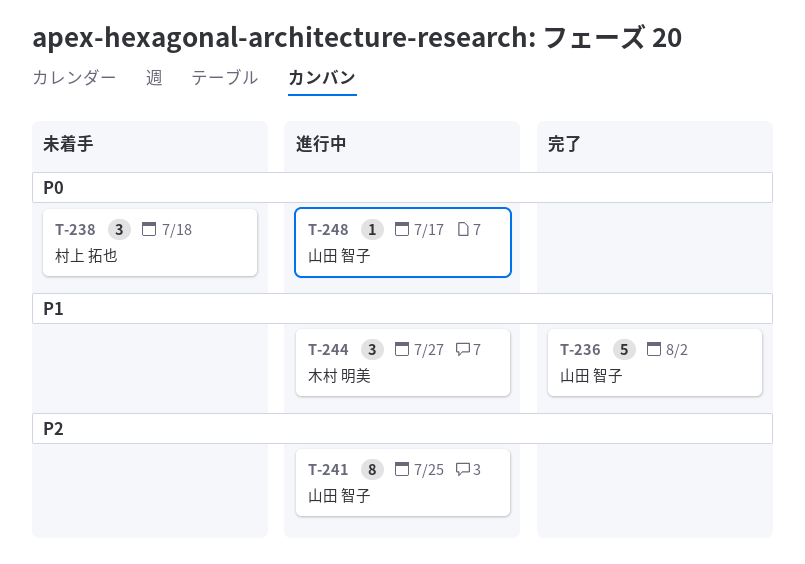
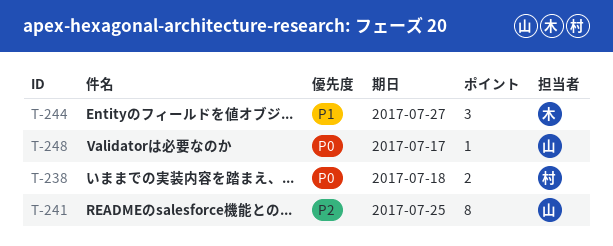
T-236: present -> none
T-238, estimate: 3 -> 2

